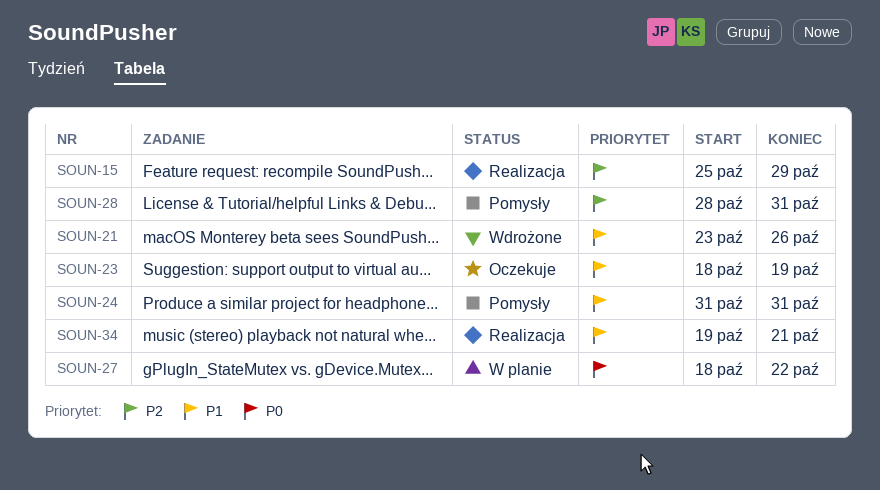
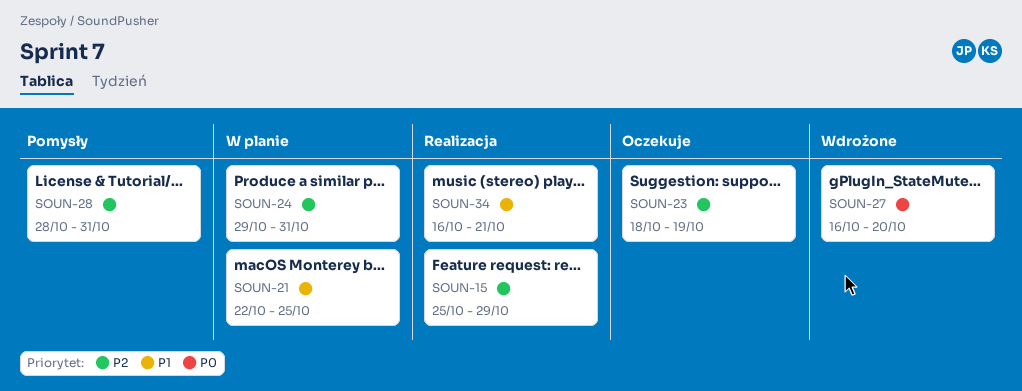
SOUN-21, status: Wdrożone -> W planie
SOUN-21, start: Oct 23 -> Oct 22
SOUN-21, due: Oct 26 -> Oct 25
SOUN-23, priority: P1 -> P2
SOUN-24, status: Pomysły -> W planie
SOUN-24, priority: P1 -> P2
SOUN-24, start: Oct 31 -> Oct 29
SOUN-27, status: W planie -> Wdrożone
SOUN-27, start: Oct 18 -> Oct 16
SOUN-27, due: Oct 22 -> Oct 20
SOUN-34, start: Oct 19 -> Oct 16

